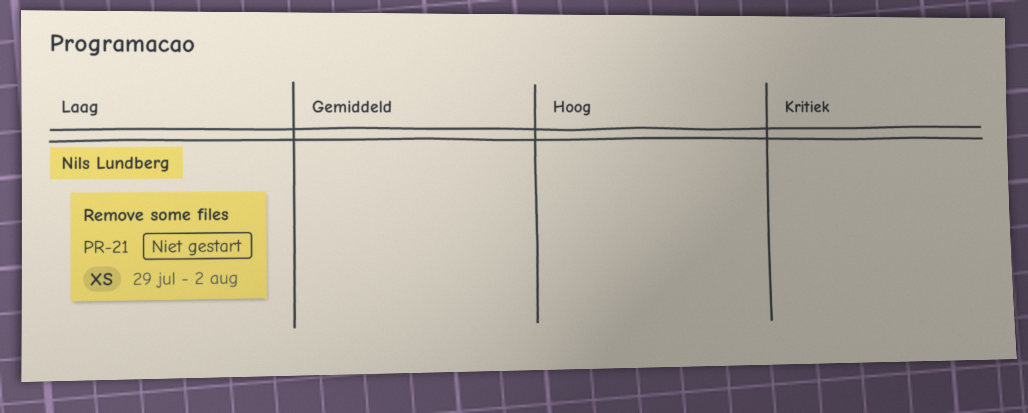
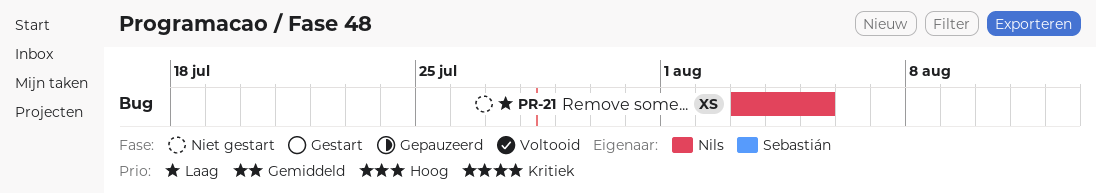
PR-21, start: Jul 29 -> Aug 3
PR-21, due: Aug 2 -> Aug 5

